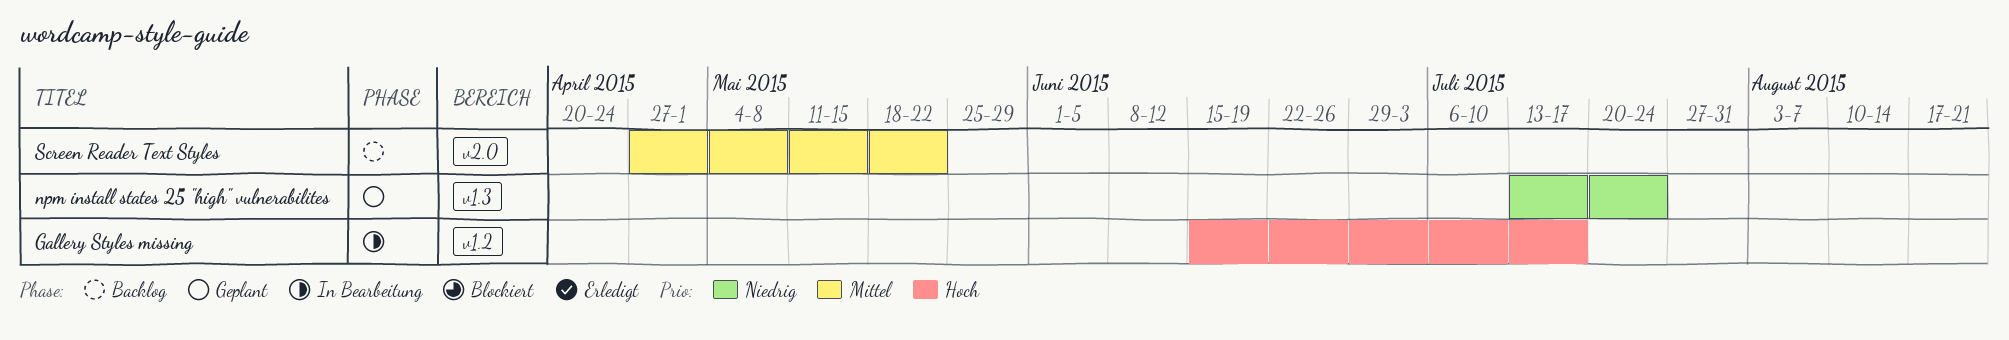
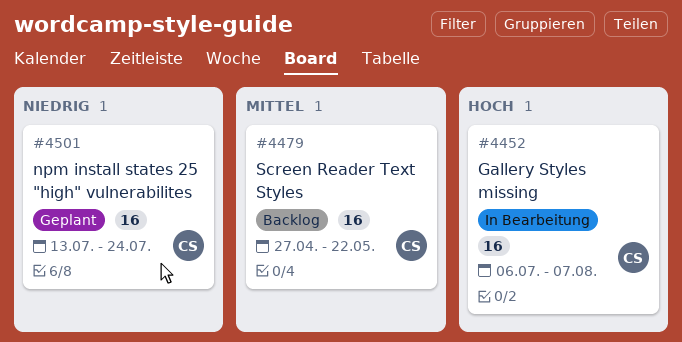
Gallery Styles missing, start: Jun 15 -> Jul 6
Gallery Styles missing, due: Jul 17 -> Aug 7

